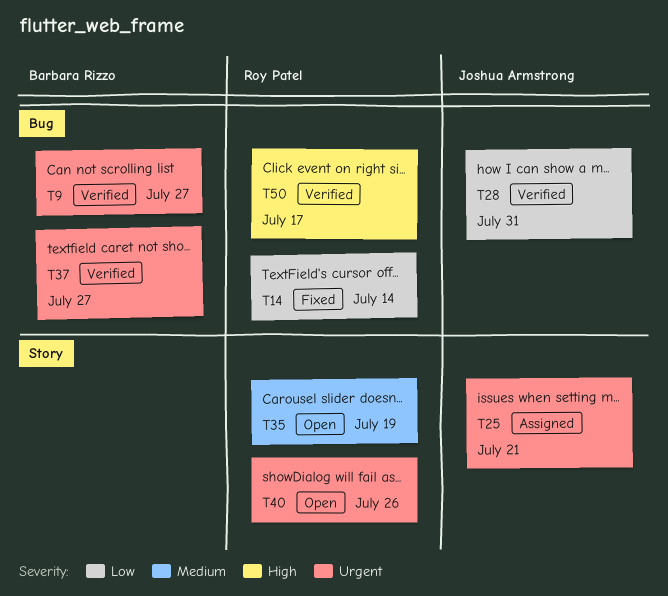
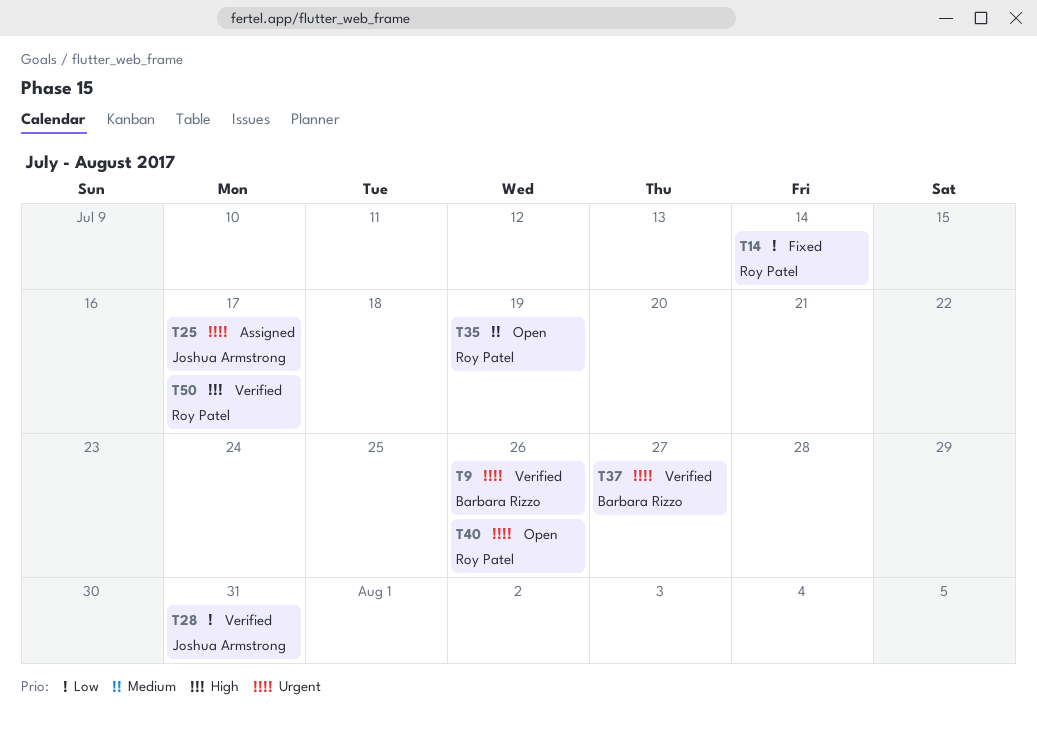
T9, due: Jul 27 -> Jul 26
T25, due: Jul 21 -> Jul 17

